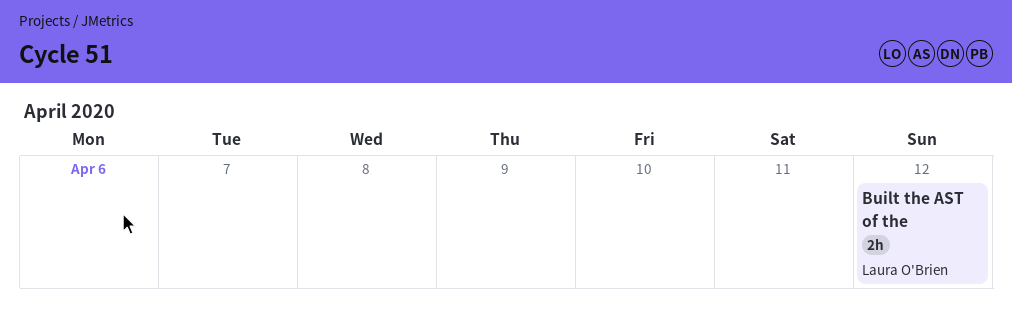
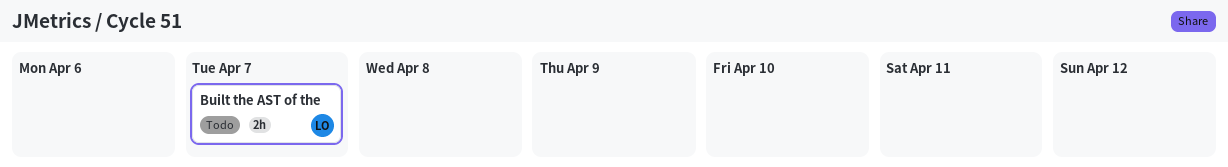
Built the AST of the, due: Apr 12 -> Apr 7

